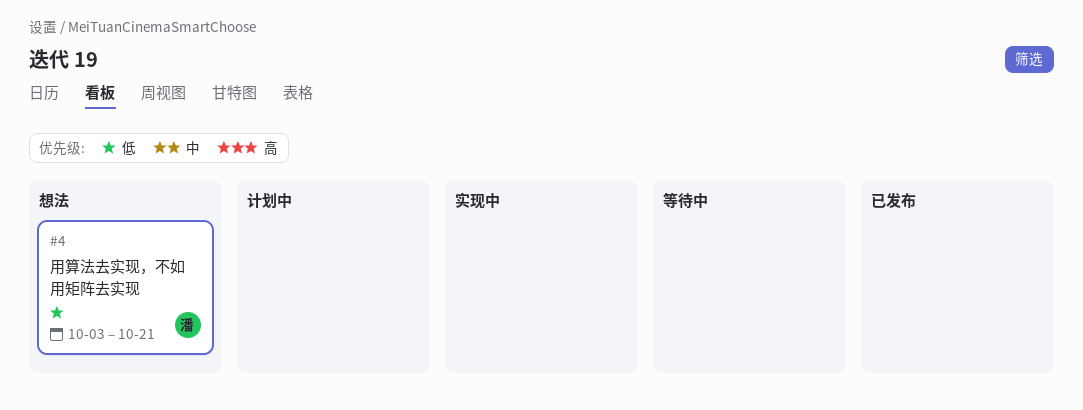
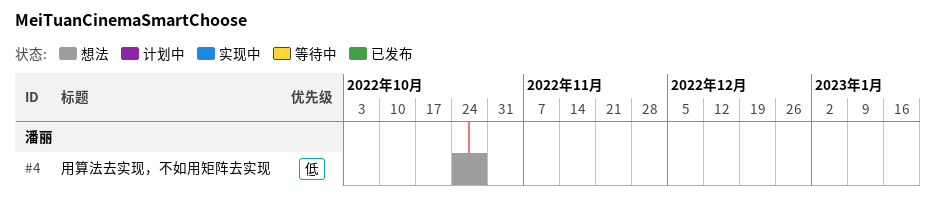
#4, start: Oct 3 -> Oct 24
#4, due: Oct 21 -> Oct 28

